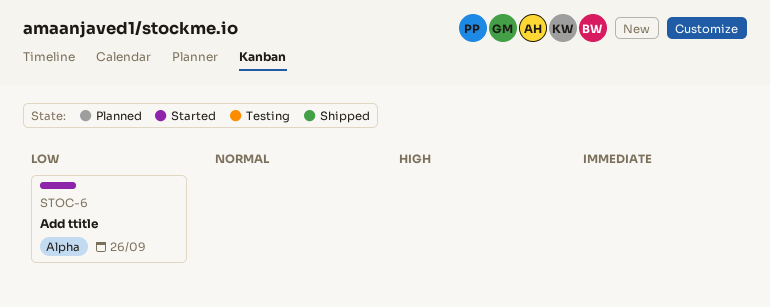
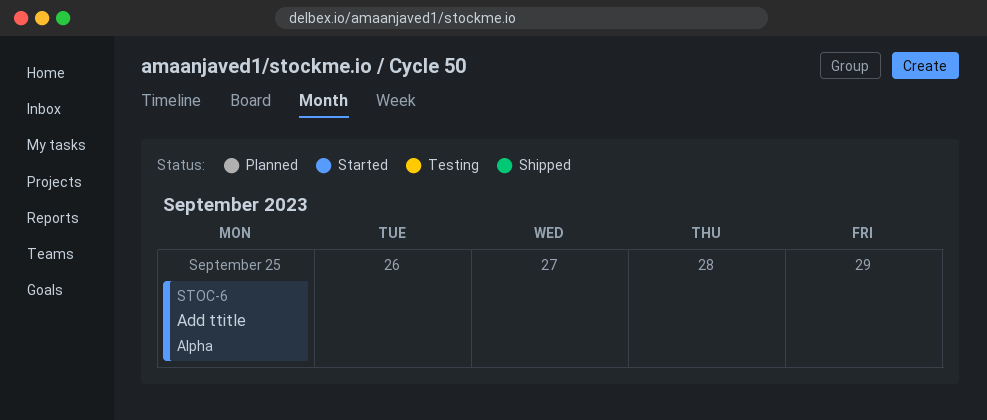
STOC-6, day: Sep 26 -> Sep 25

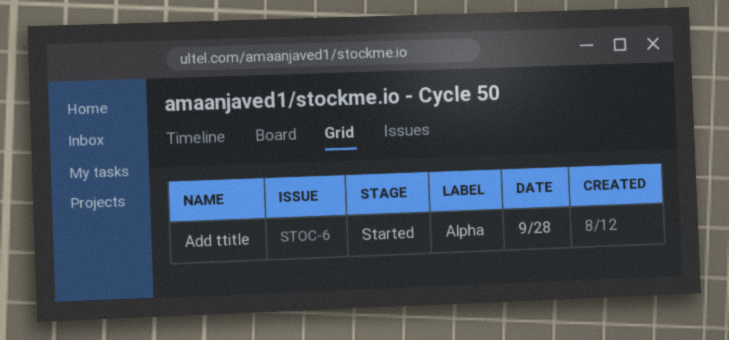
STOC-6, day: Sep 25 -> Sep 28

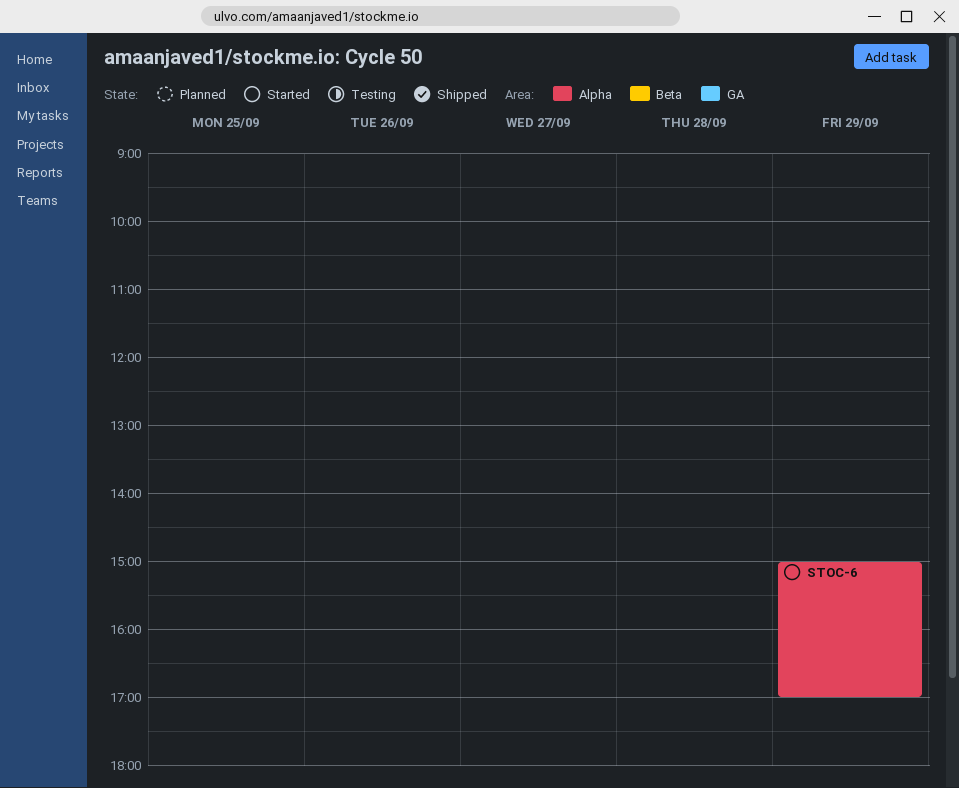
STOC-6, day: Sep 28 -> Sep 29

